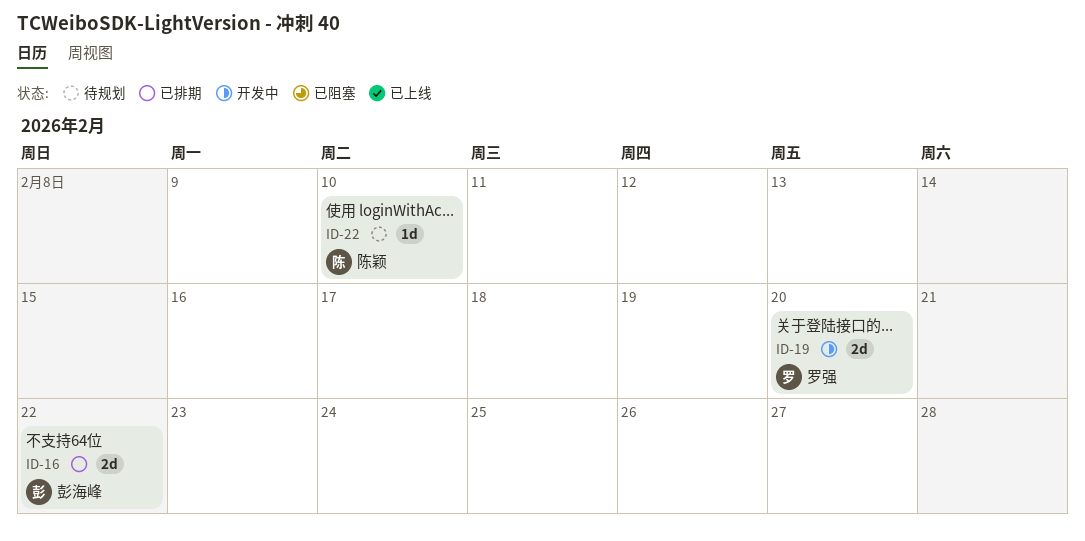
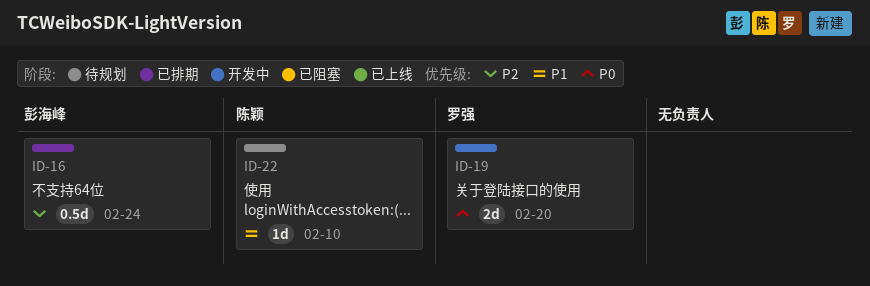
ID-16, estimate: 2d -> 0.5d
ID-16, due: Feb 22 -> Feb 24

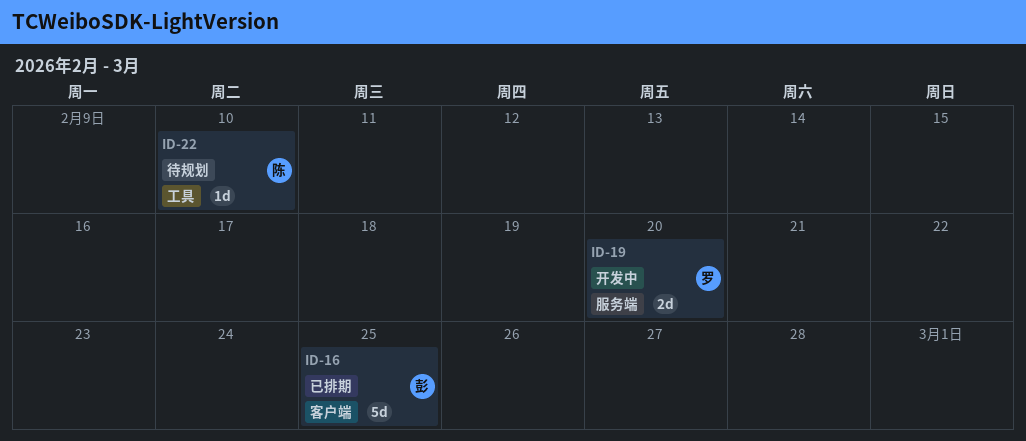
ID-16, estimate: 0.5d -> 5d
ID-16, due: Feb 24 -> Feb 25

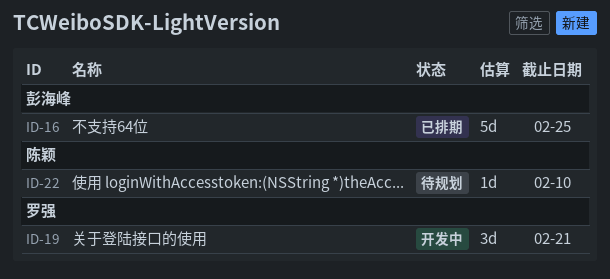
ID-19, estimate: 2d -> 3d
ID-19, due: Feb 20 -> Feb 21

